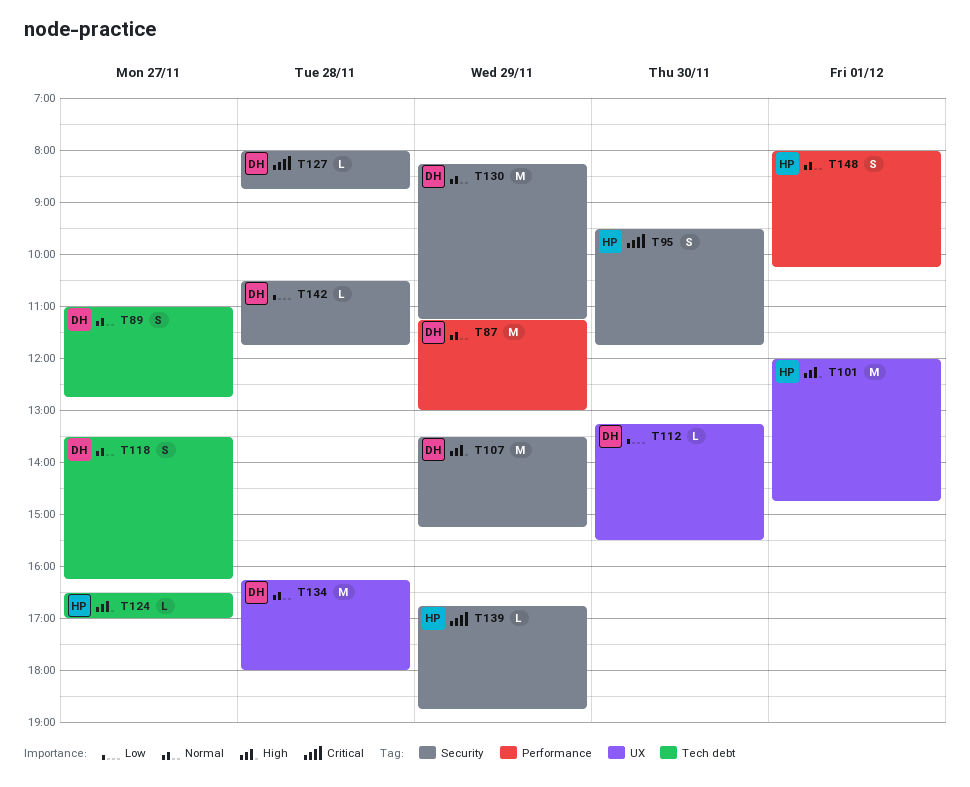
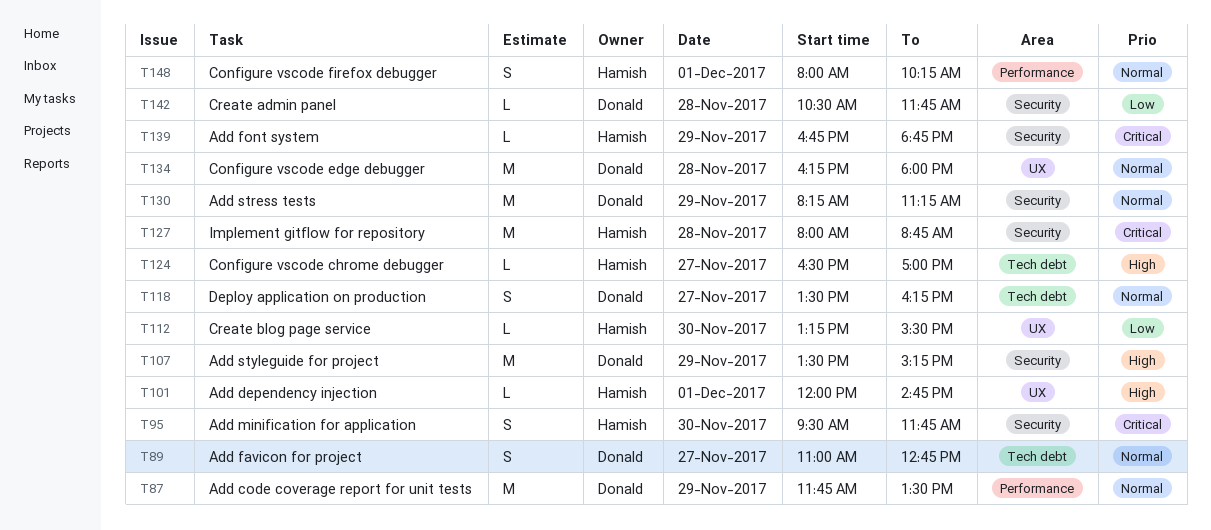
T87, begins: 11:15 -> 11:45
T87, ends: 13:00 -> 13:30
T101, estimate: M -> L
T112, owner: Donald -> Hamish
T127, owner: Donald -> Hamish
T127, estimate: L -> M

